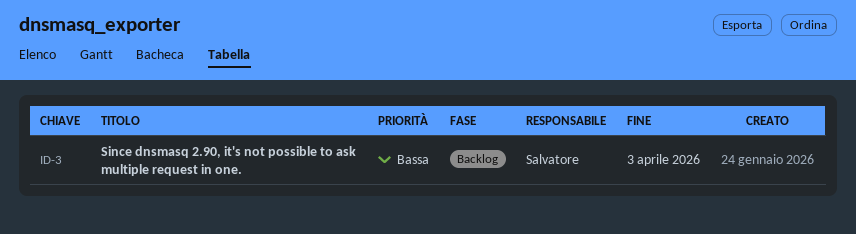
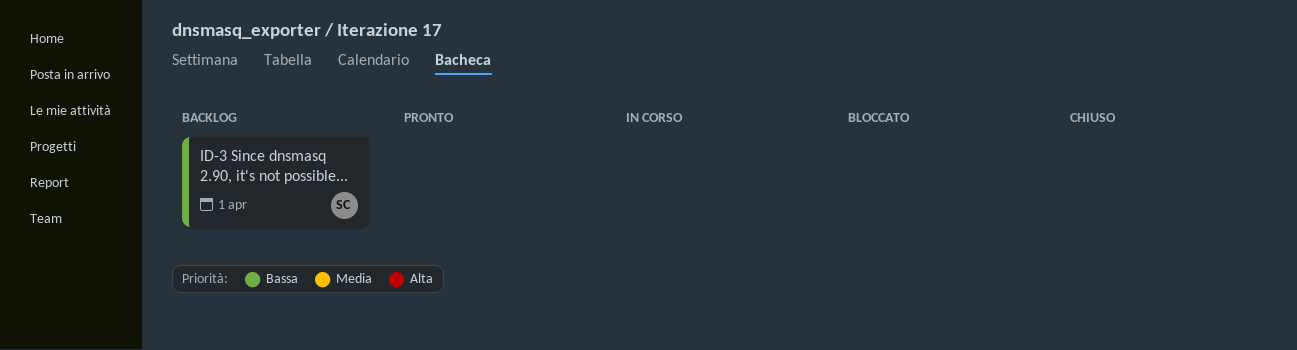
ID-3, due: Apr 3 -> Apr 1

